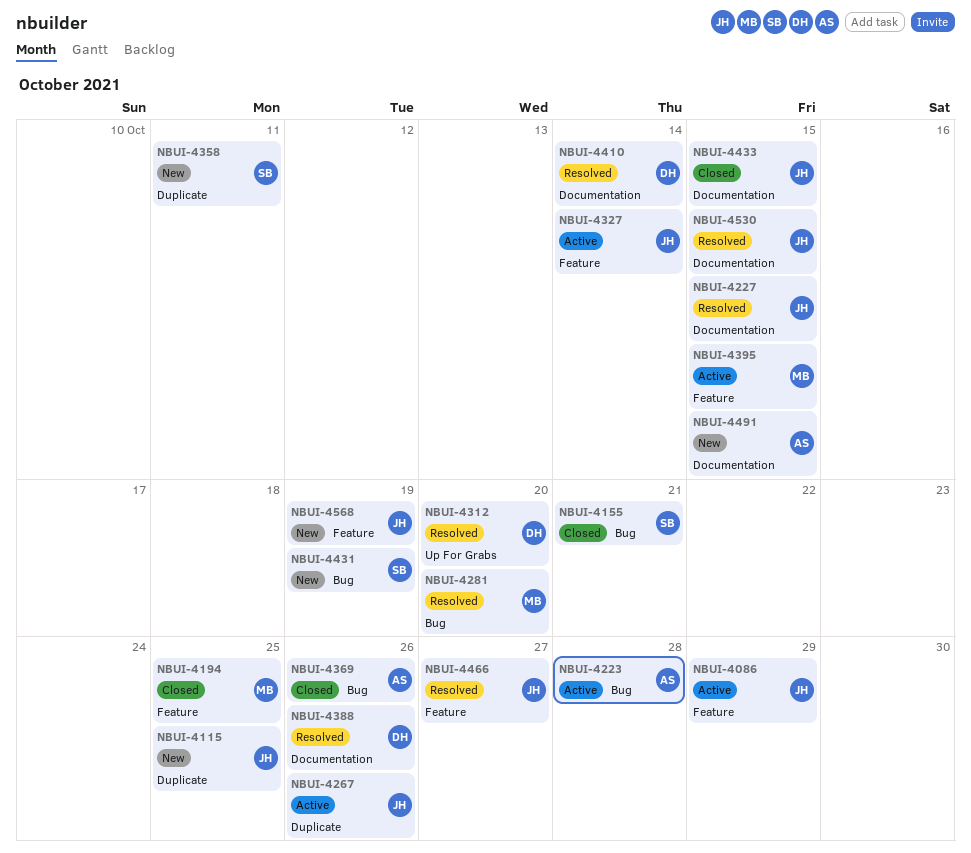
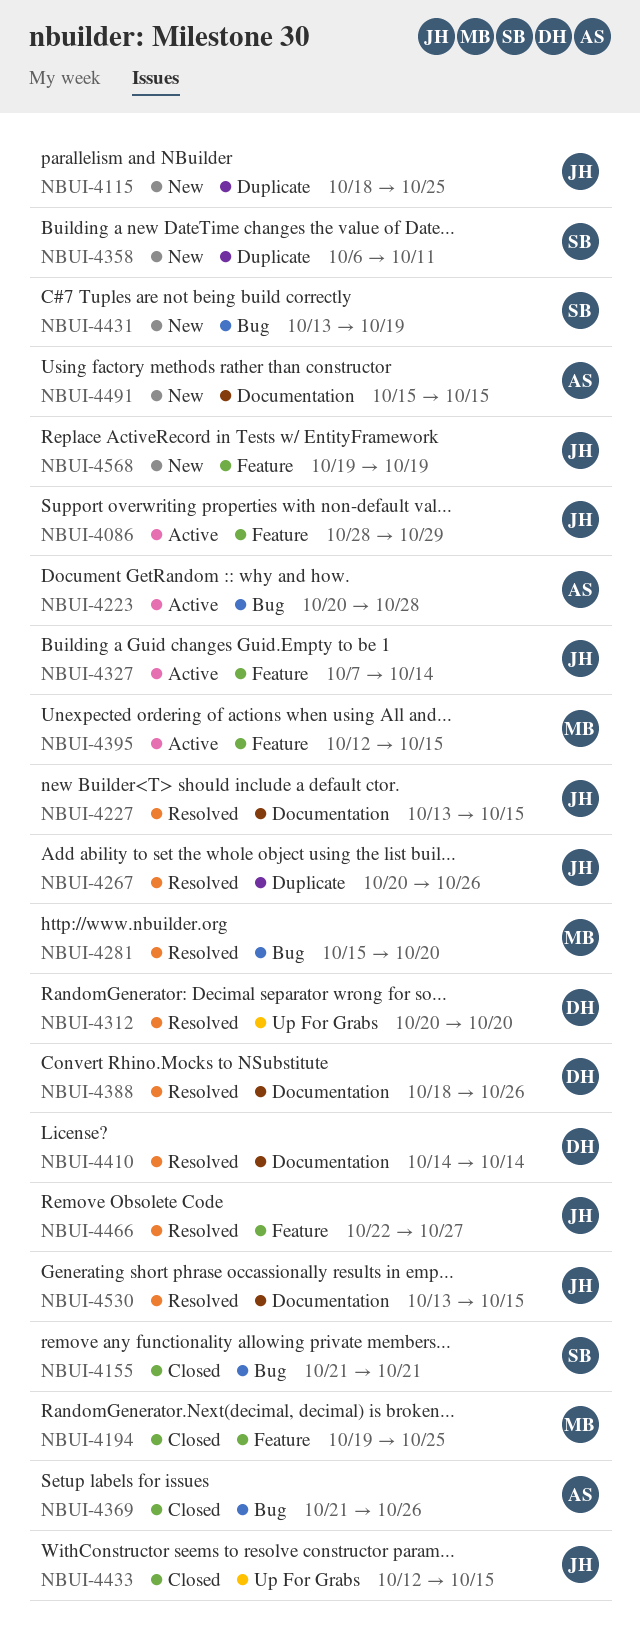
NBUI-4267, status: Active -> Resolved
NBUI-4433, label: Documentation -> Up For Grabs

